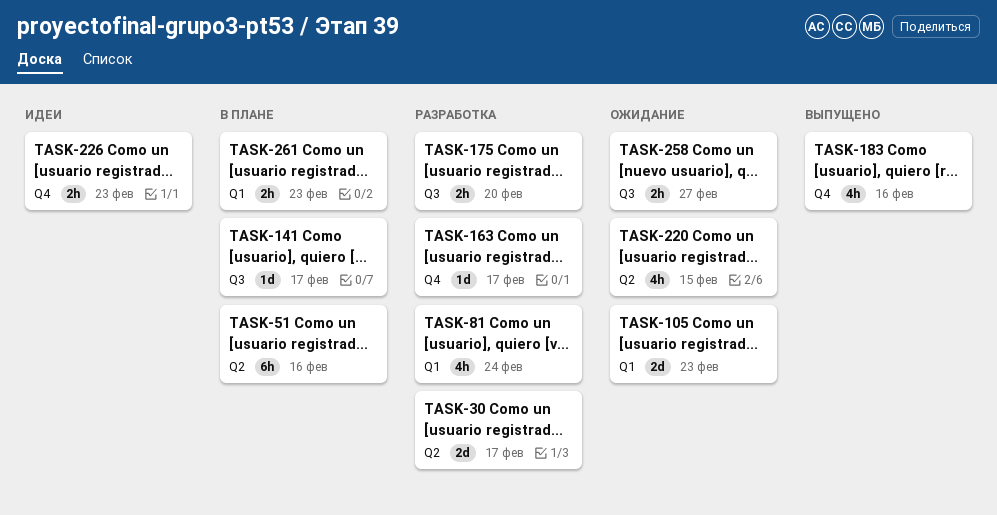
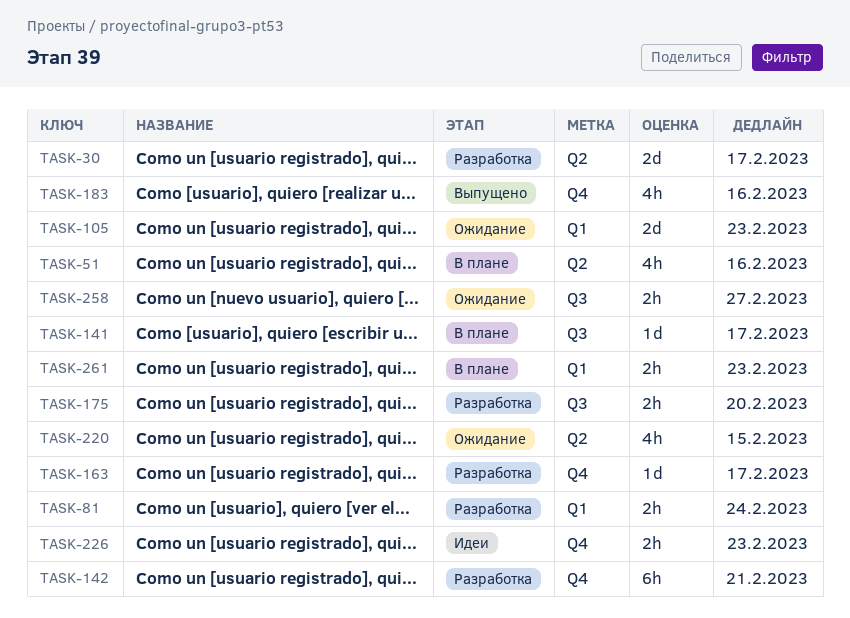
TASK-51, estimate: 6h -> 4h
TASK-81, estimate: 4h -> 2h
TASK-142: none -> present

